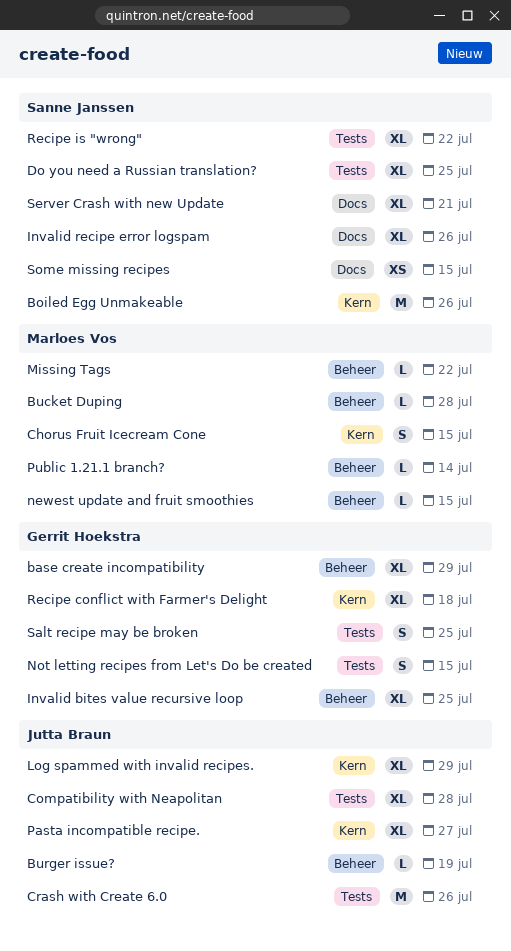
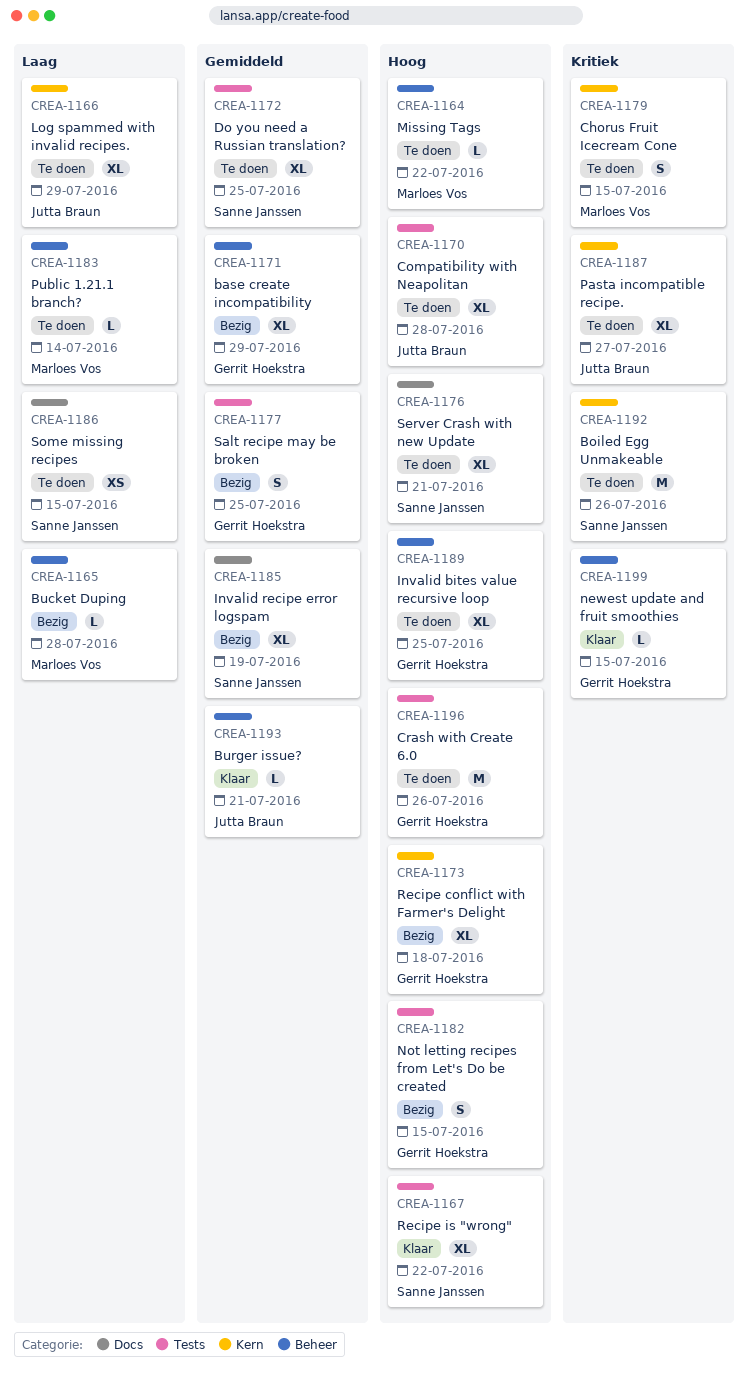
Burger issue?, due: Jul 19 -> Jul 21
Crash with Create 6.0, owner: Jutta Braun -> Gerrit Hoekstra
Invalid recipe error logspam, due: Jul 26 -> Jul 19
newest update and fruit smoothies, owner: Marloes Vos -> Gerrit Hoekstra

